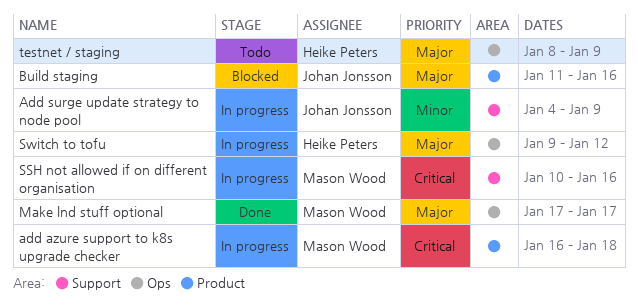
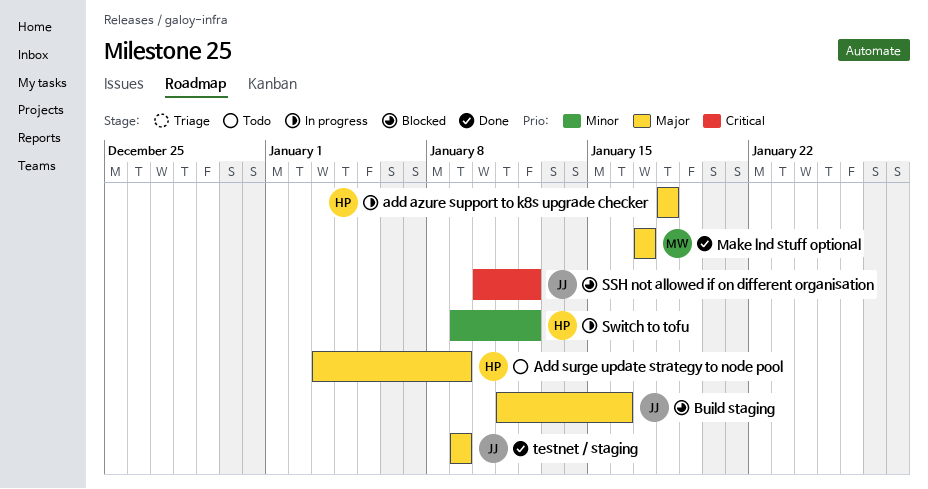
add azure support to k8s upgrade checker, owner: Mason Wood -> Heike Peters
add azure support to k8s upgrade checker, priority: Critical -> Major
add azure support to k8s upgrade checker, start: Jan 16 -> Jan 18
Add surge update strategy to node pool, status: In progress -> Todo
Add surge update strategy to node pool, owner: Johan Jonsson -> Heike Peters
Add surge update strategy to node pool, priority: Minor -> Major
Add surge update strategy to node pool, start: Jan 4 -> Jan 3
SSH not allowed if on different organisation, status: In progress -> Blocked
SSH not allowed if on different organisation, owner: Mason Wood -> Johan Jonsson
SSH not allowed if on different organisation, due: Jan 16 -> Jan 12
Switch to tofu, priority: Major -> Minor
testnet / staging, status: Todo -> Done
testnet / staging, owner: Heike Peters -> Johan Jonsson
testnet / staging, start: Jan 8 -> Jan 9

